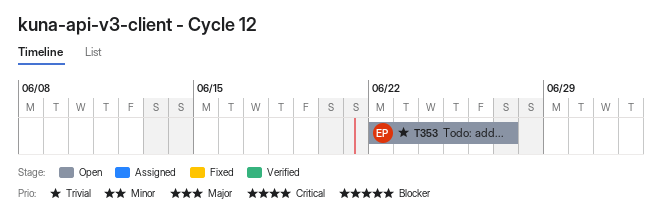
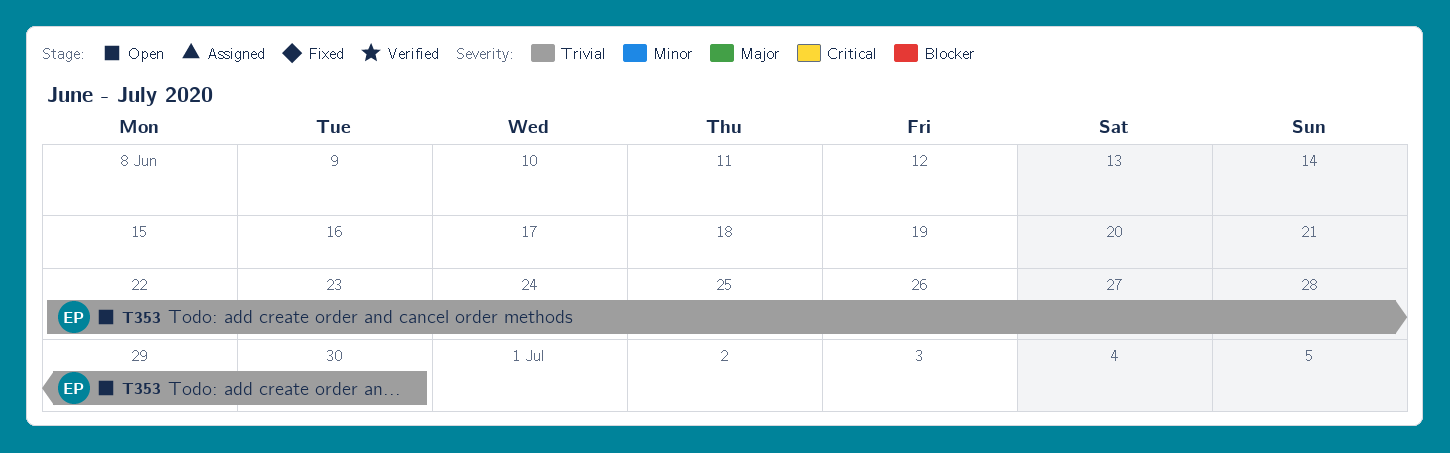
T353, due: Jun 27 -> Jun 30

